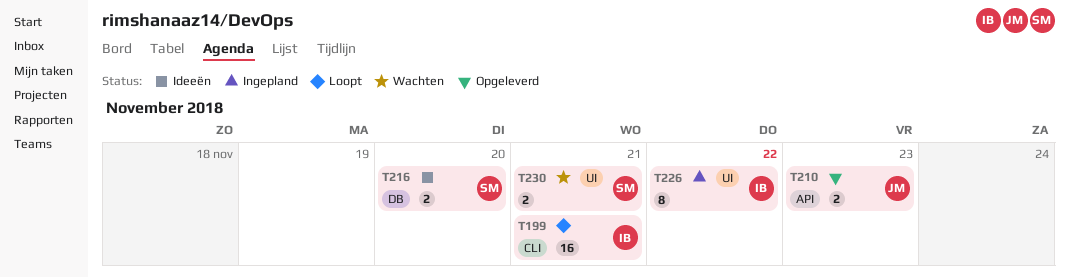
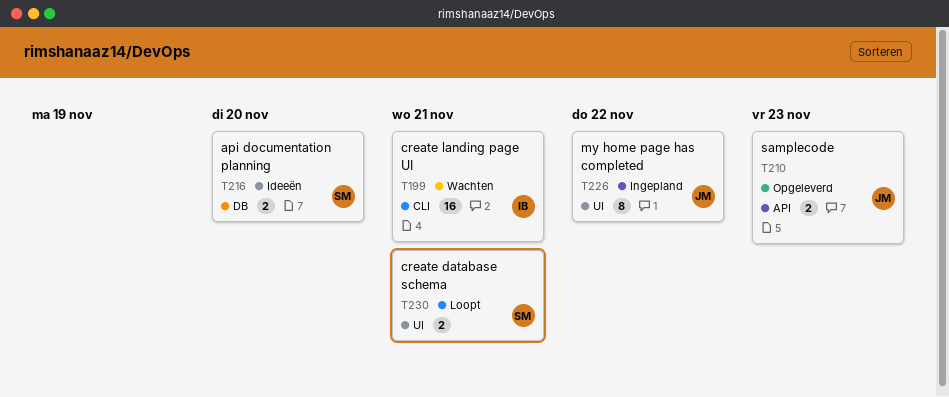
T199, status: Loopt -> Wachten
T226, owner: IB -> JM
T230, status: Wachten -> Loopt

